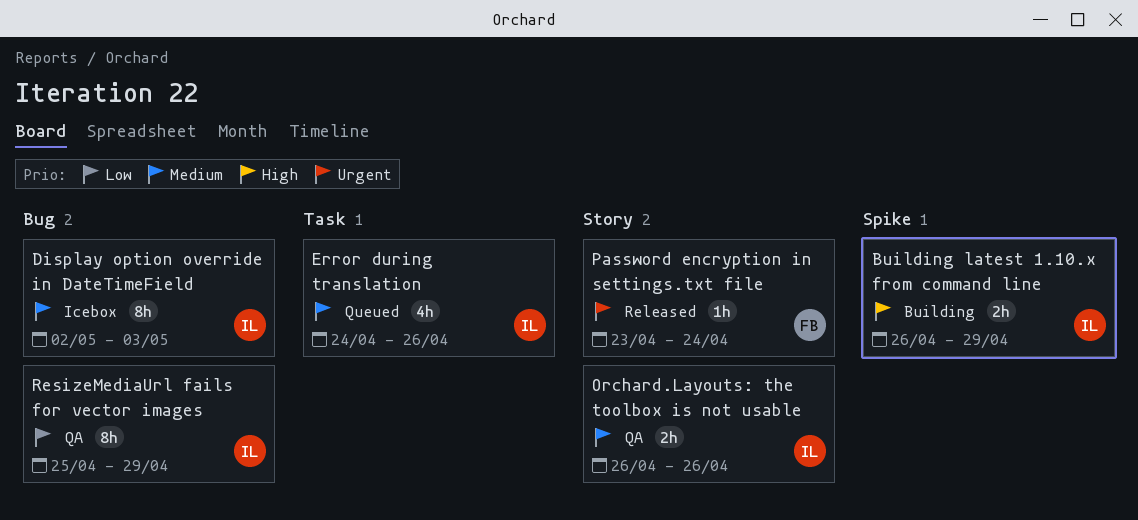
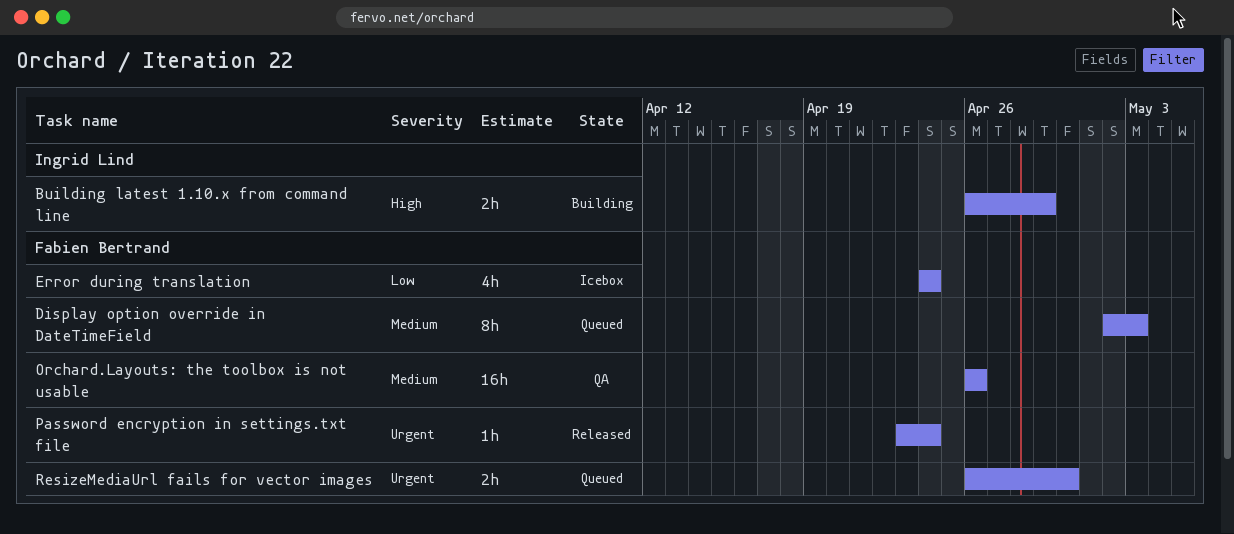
Display option override in DateTimeField, status: Icebox -> Queued
Display option override in DateTimeField, owner: Ingrid Lind -> Fabien Bertrand
Error during translation, status: Queued -> Icebox
Error during translation, owner: Ingrid Lind -> Fabien Bertrand
Error during translation, priority: Medium -> Low
Error during translation, due: Apr 26 -> Apr 24
Orchard.Layouts: the toolbox is not usable, owner: Ingrid Lind -> Fabien Bertrand
Orchard.Layouts: the toolbox is not usable, estimate: 2h -> 16h
ResizeMediaUrl fails for vector images, status: QA -> Queued
ResizeMediaUrl fails for vector images, owner: Ingrid Lind -> Fabien Bertrand
ResizeMediaUrl fails for vector images, priority: Low -> Urgent
ResizeMediaUrl fails for vector images, estimate: 8h -> 2h
ResizeMediaUrl fails for vector images, start: Apr 25 -> Apr 26
ResizeMediaUrl fails for vector images, due: Apr 29 -> Apr 30

